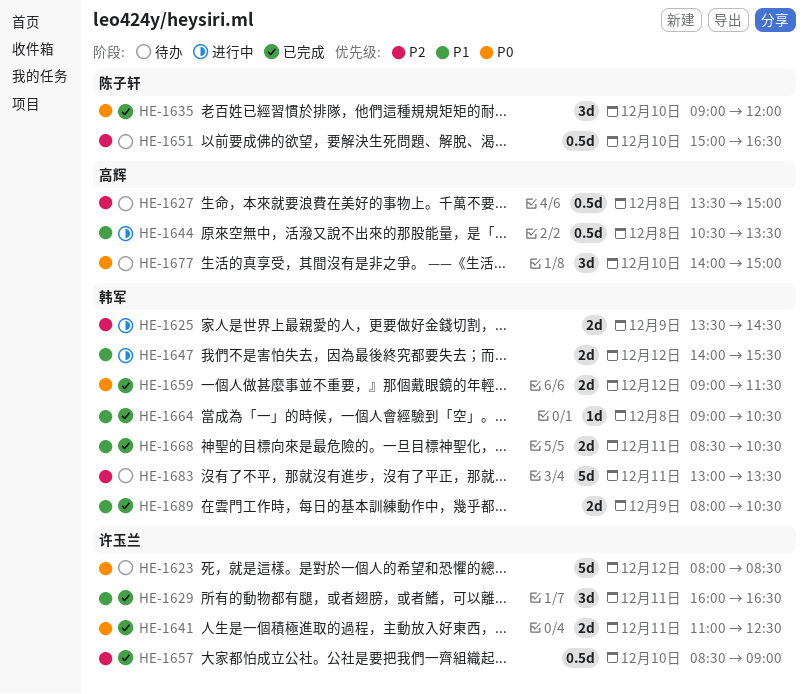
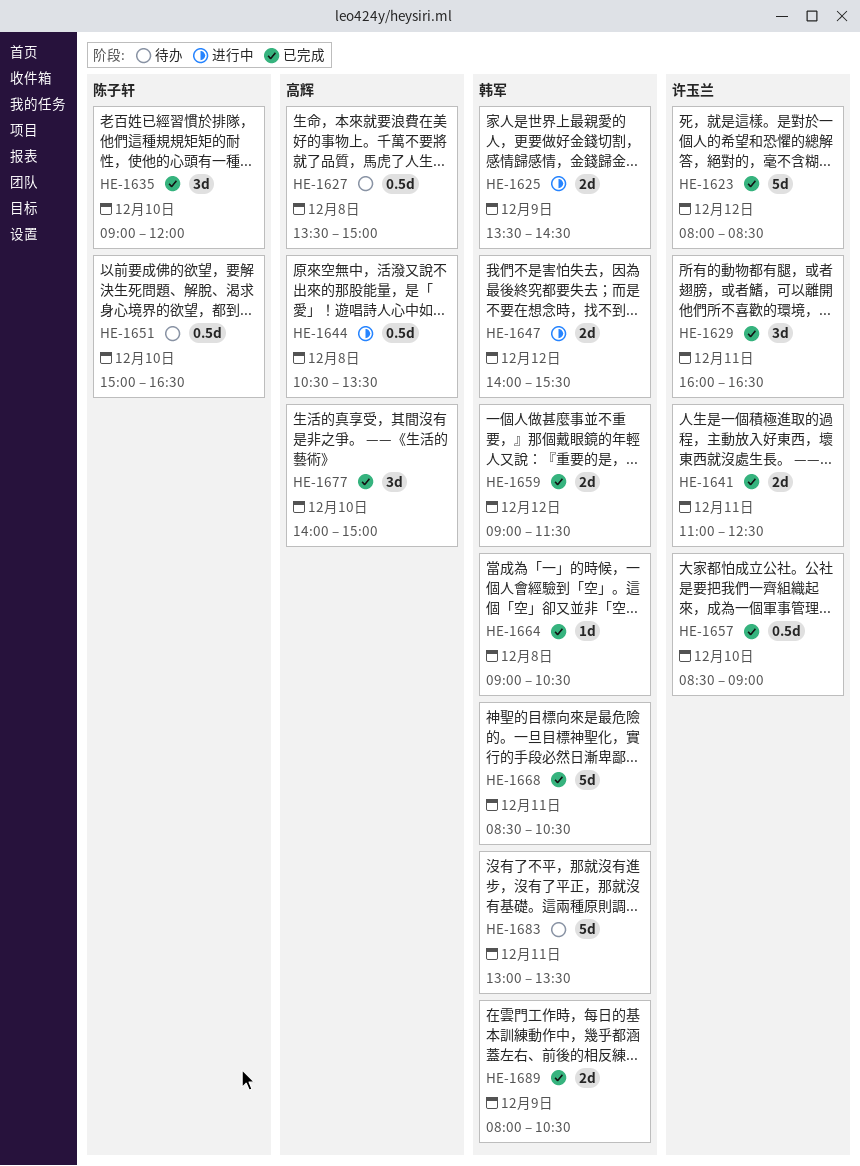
HE-1623, status: 待办 -> 已完成
HE-1668, estimate: 2d -> 5d
HE-1677, status: 待办 -> 已完成

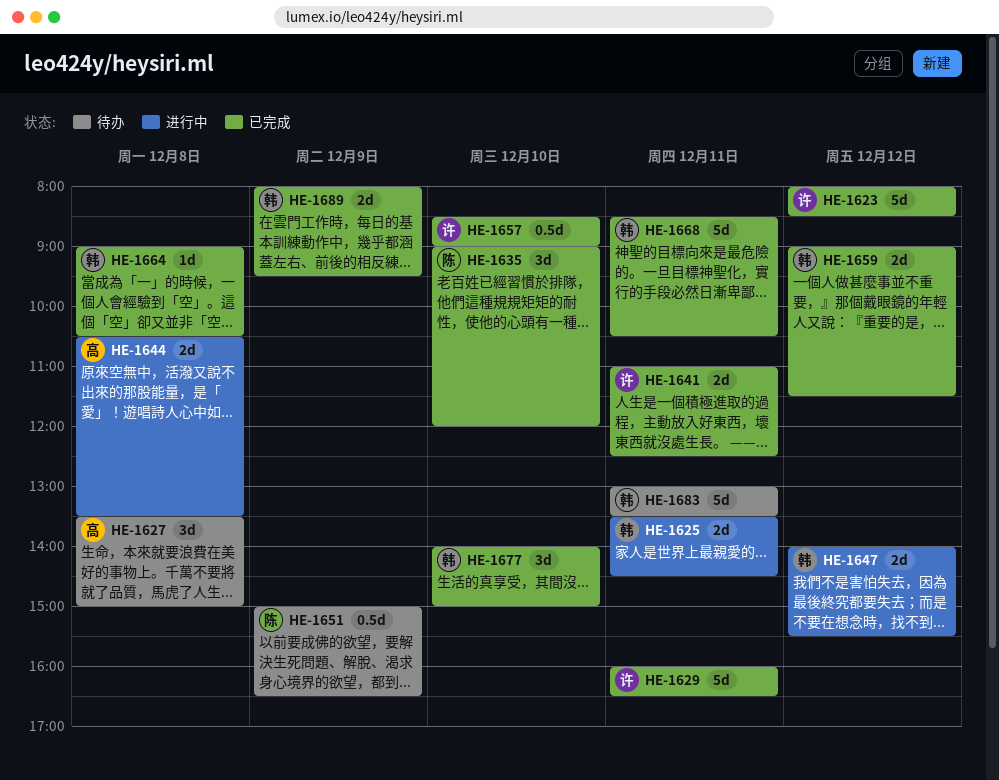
HE-1625, day: Dec 9 -> Dec 11
HE-1627, estimate: 0.5d -> 3d
HE-1629, estimate: 3d -> 5d
HE-1644, estimate: 0.5d -> 2d
HE-1651, day: Dec 10 -> Dec 9
HE-1677, owner: 高辉 -> 韩军
HE-1689, ends: 10:30 -> 09:30

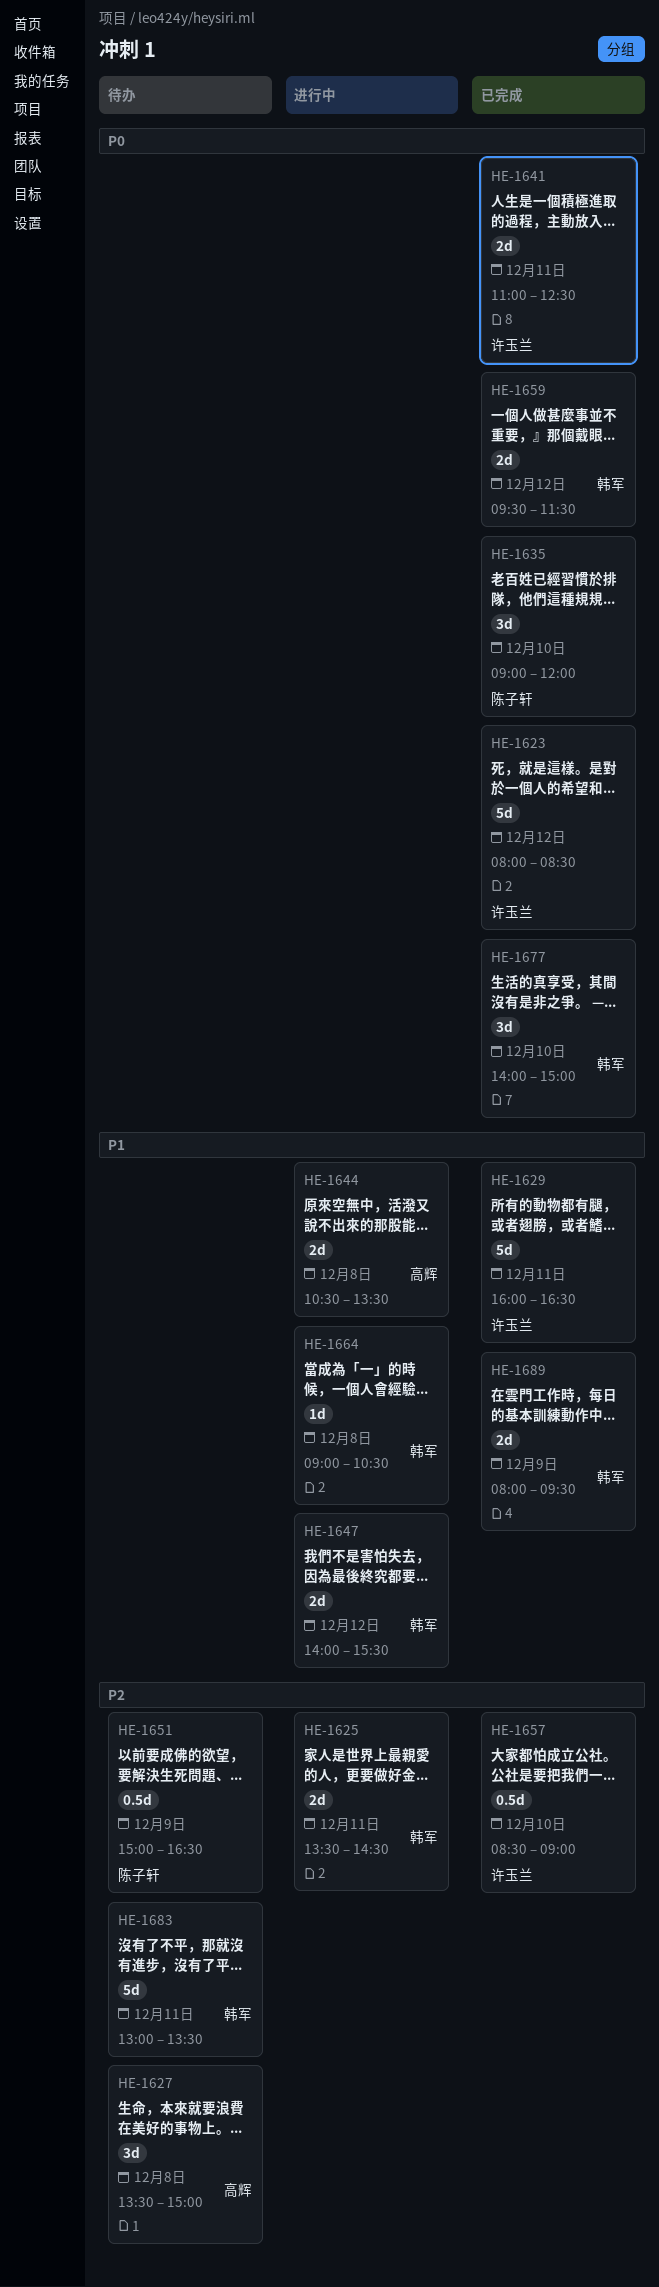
HE-1659, begins: 09:00 -> 09:30
HE-1664, status: 已完成 -> 进行中
HE-1668: present -> none

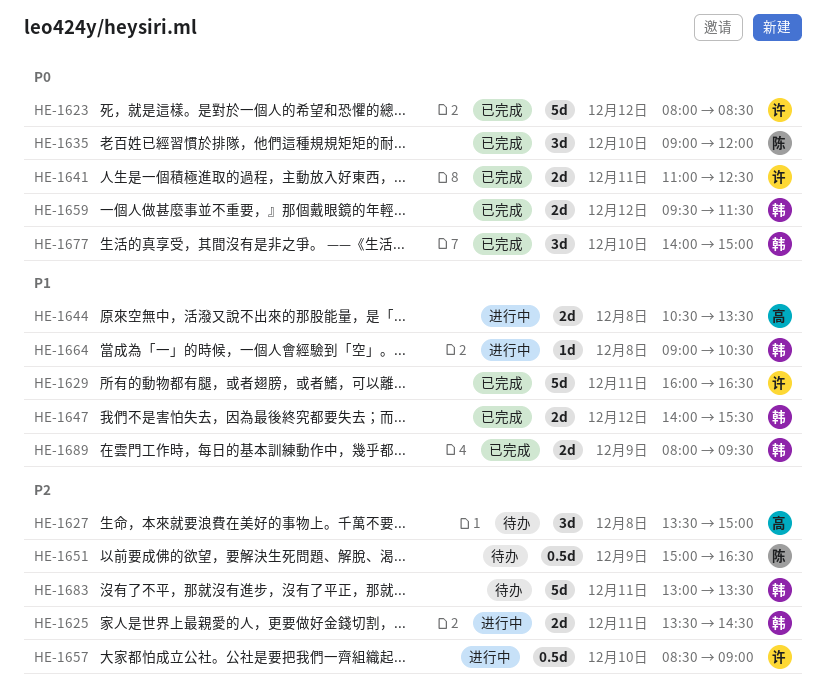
HE-1647, status: 进行中 -> 已完成
HE-1657, status: 已完成 -> 进行中

